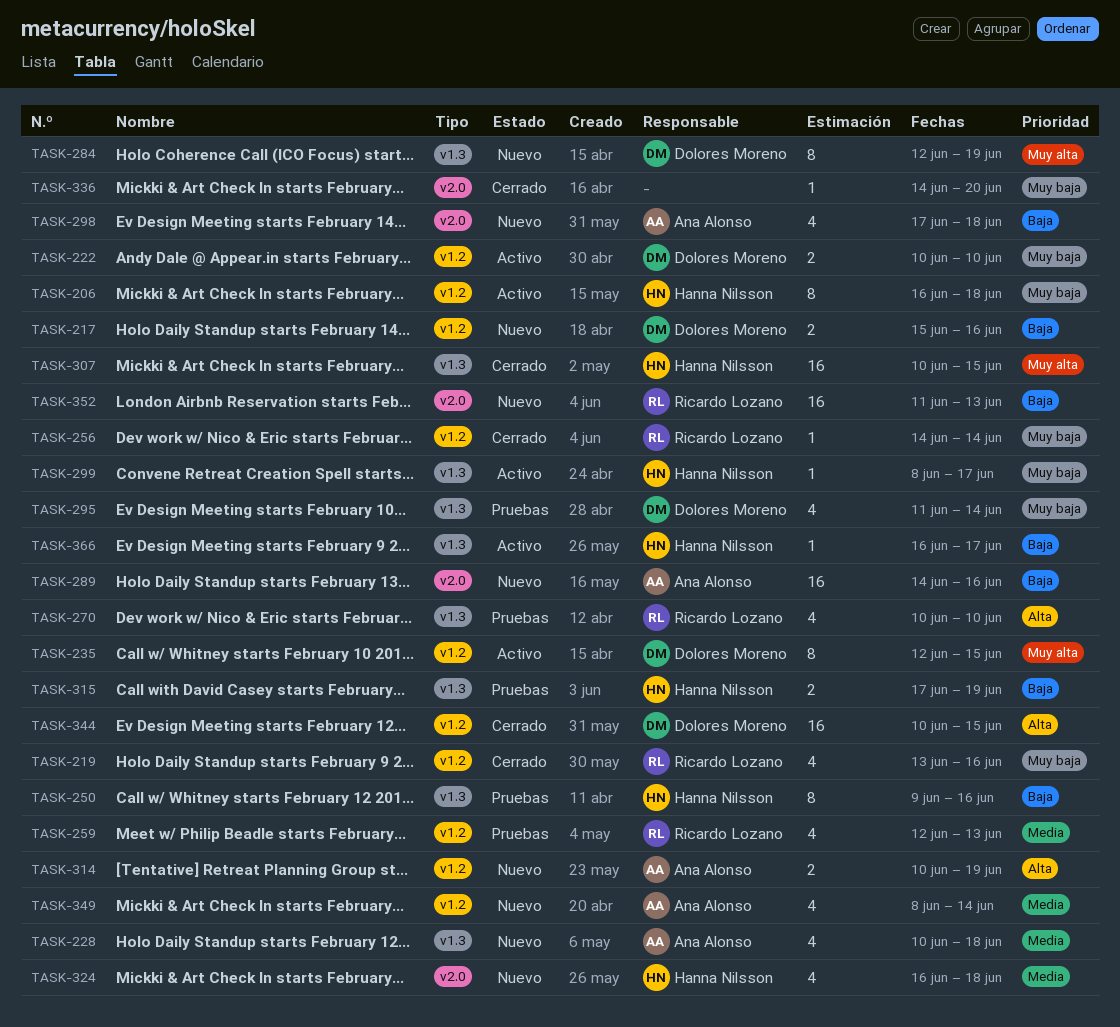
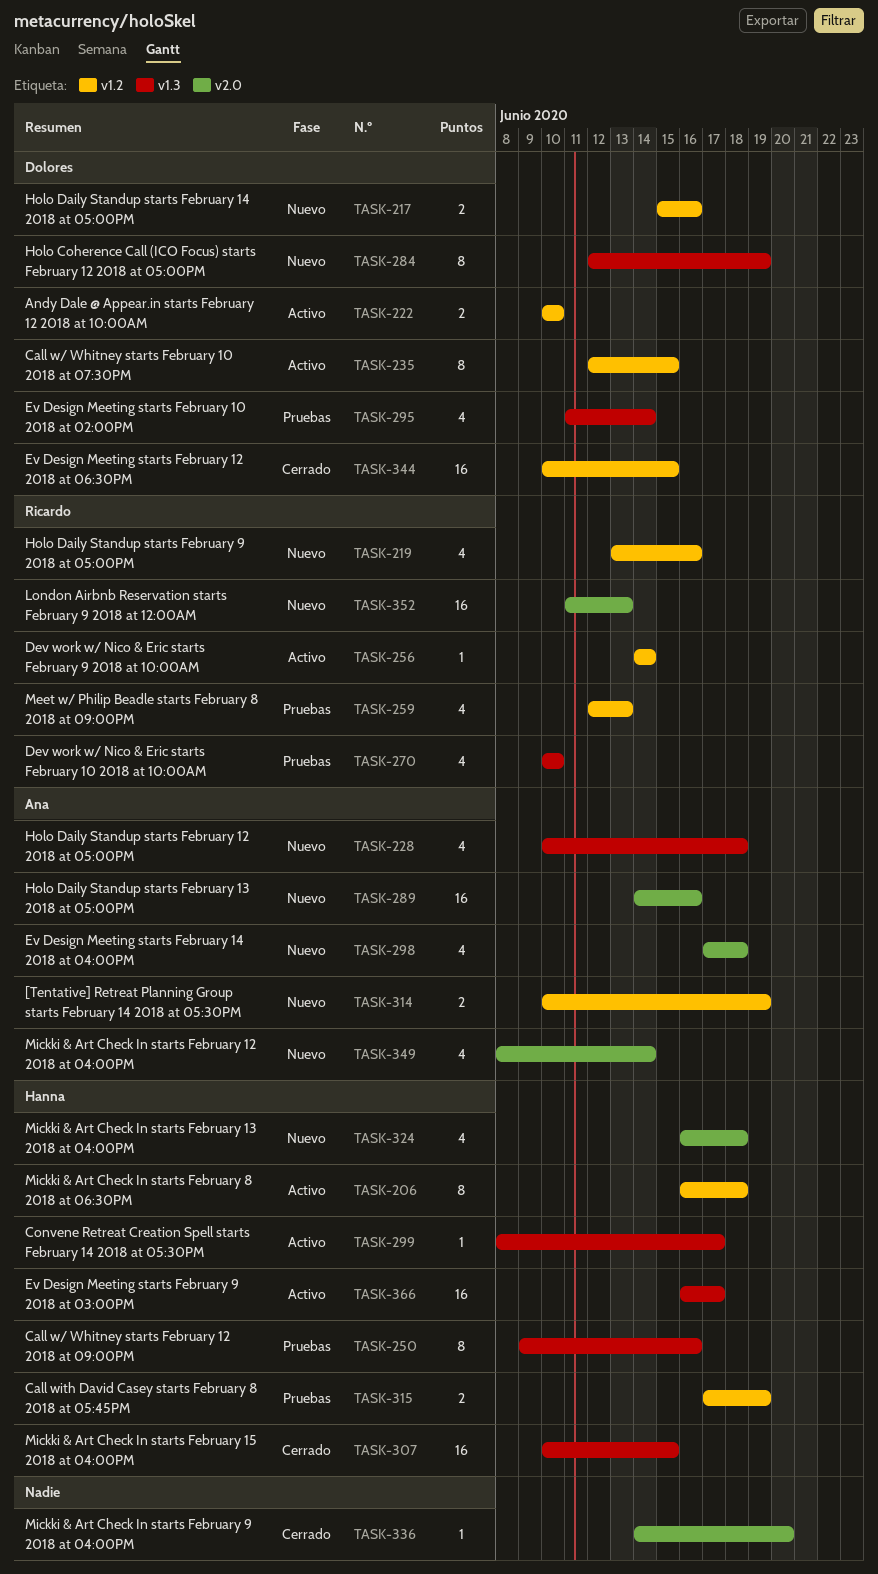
TASK-219, status: Cerrado -> Nuevo
TASK-256, status: Cerrado -> Activo
TASK-315, label: v1.3 -> v1.2
TASK-349, label: v1.2 -> v2.0
TASK-366, estimate: 1 -> 16

